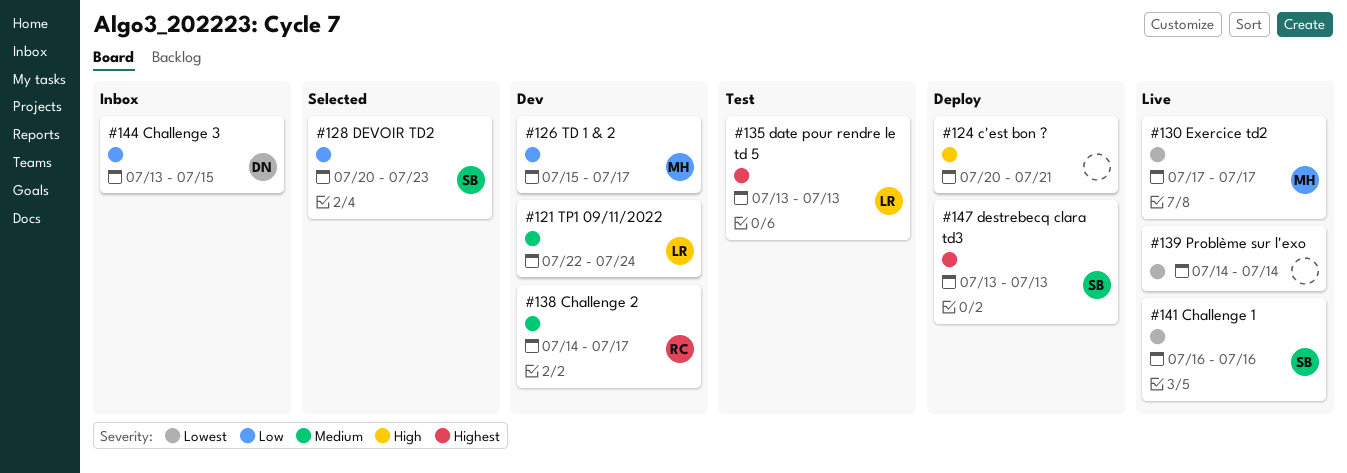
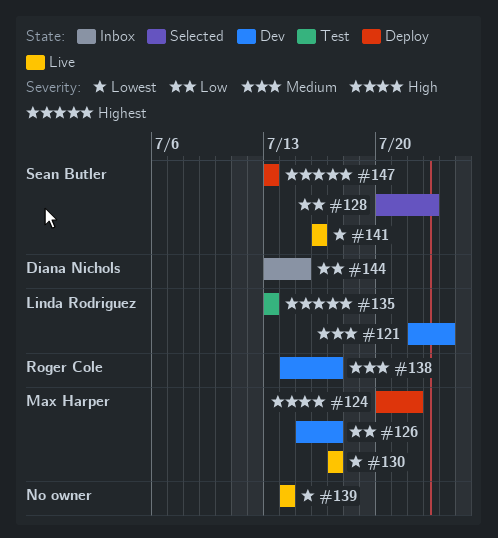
#124, owner: none -> Max Harper
#124, due: Jul 21 -> Jul 22

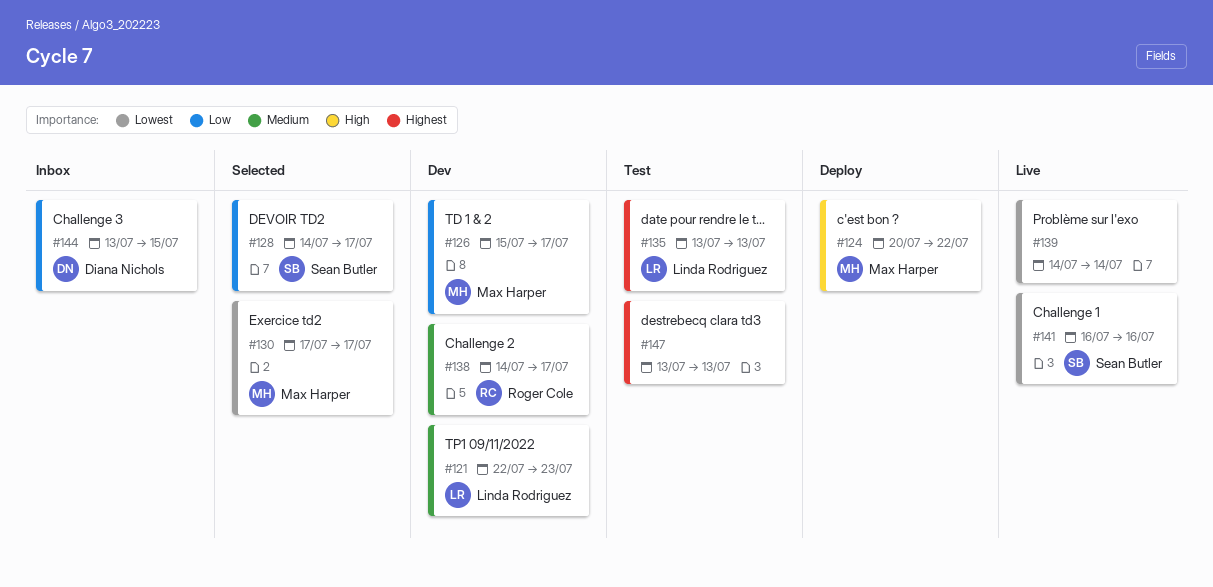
#121, due: Jul 24 -> Jul 23
#128, start: Jul 20 -> Jul 14
#128, due: Jul 23 -> Jul 17
#130, status: Live -> Selected
#147, status: Deploy -> Test
#147, owner: Sean Butler -> none

